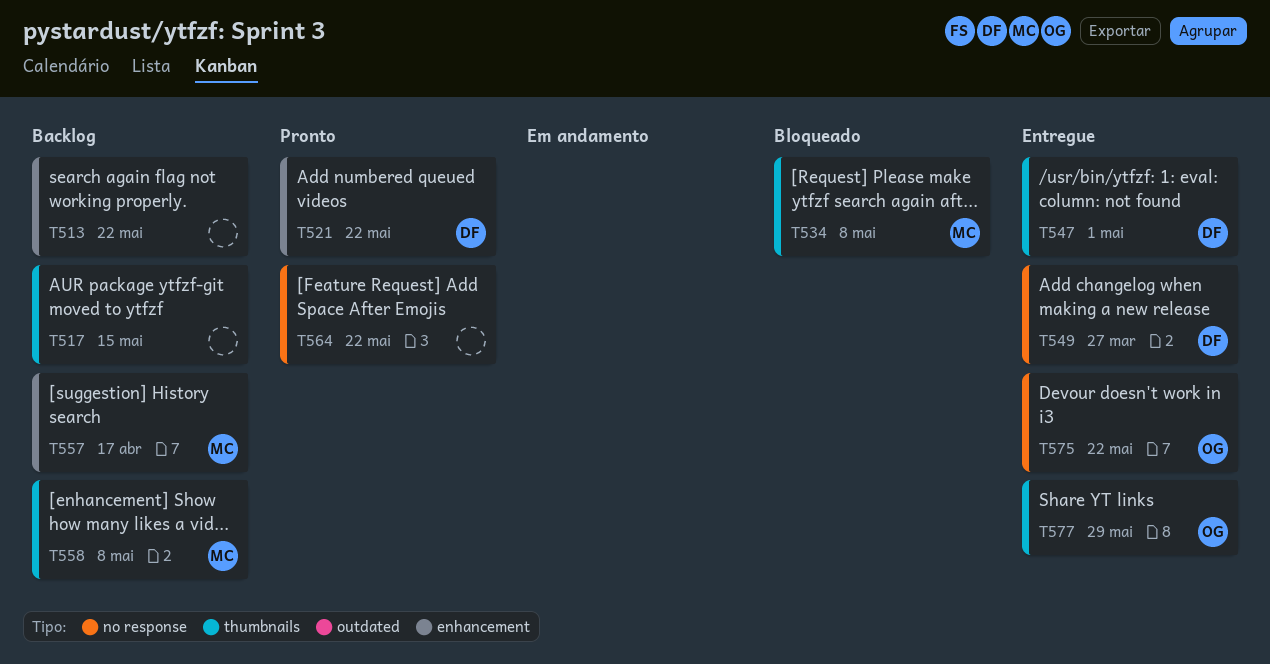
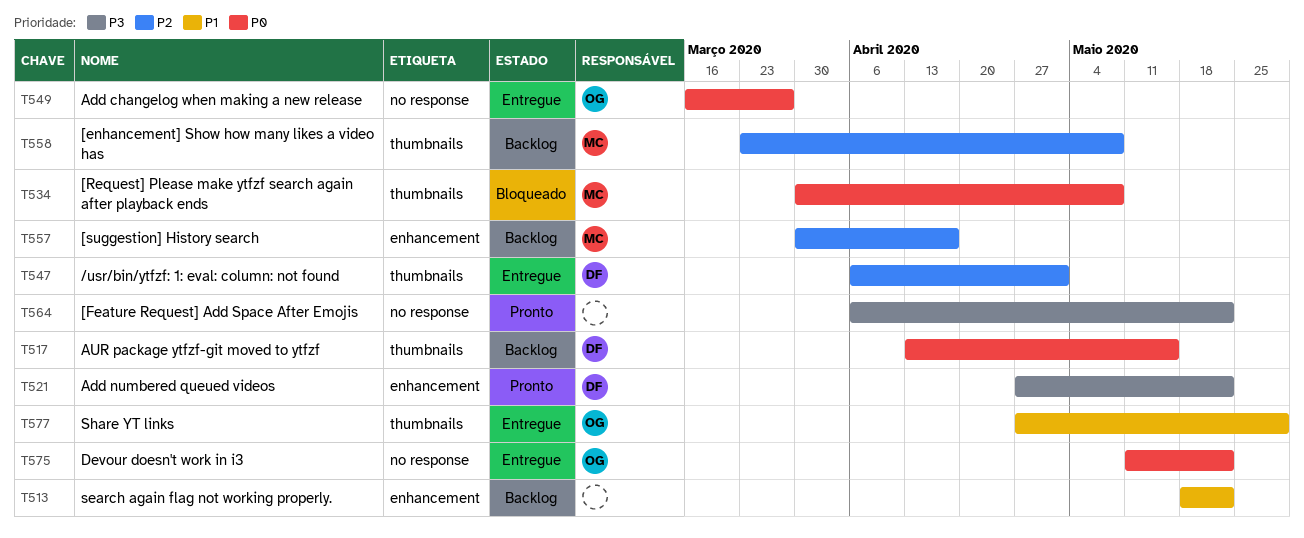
T517, owner: none -> DF
T549, owner: DF -> OG

